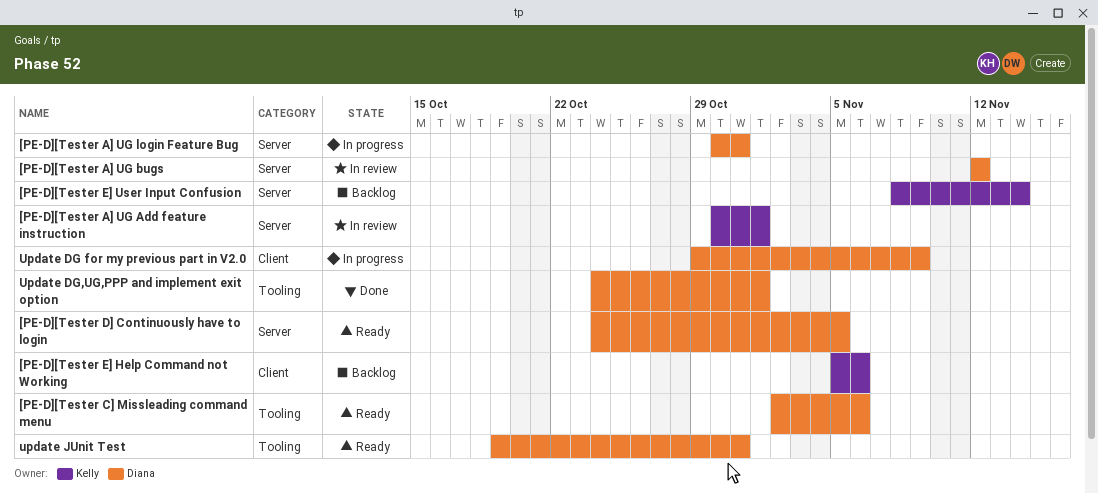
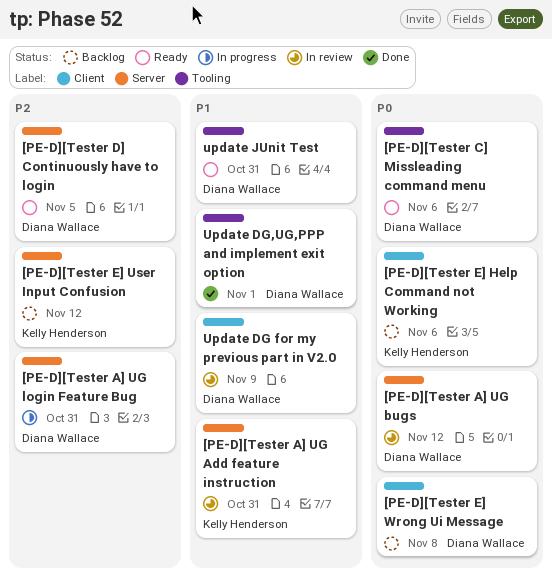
[PE-D][Tester A] UG Add feature instruction, due: Nov 1 -> Oct 31
[PE-D][Tester E] User Input Confusion, due: Nov 14 -> Nov 12
[PE-D][Tester E] Wrong Ui Message: none -> present
Update DG for my previous part in V2.0, status: In progress -> In review

